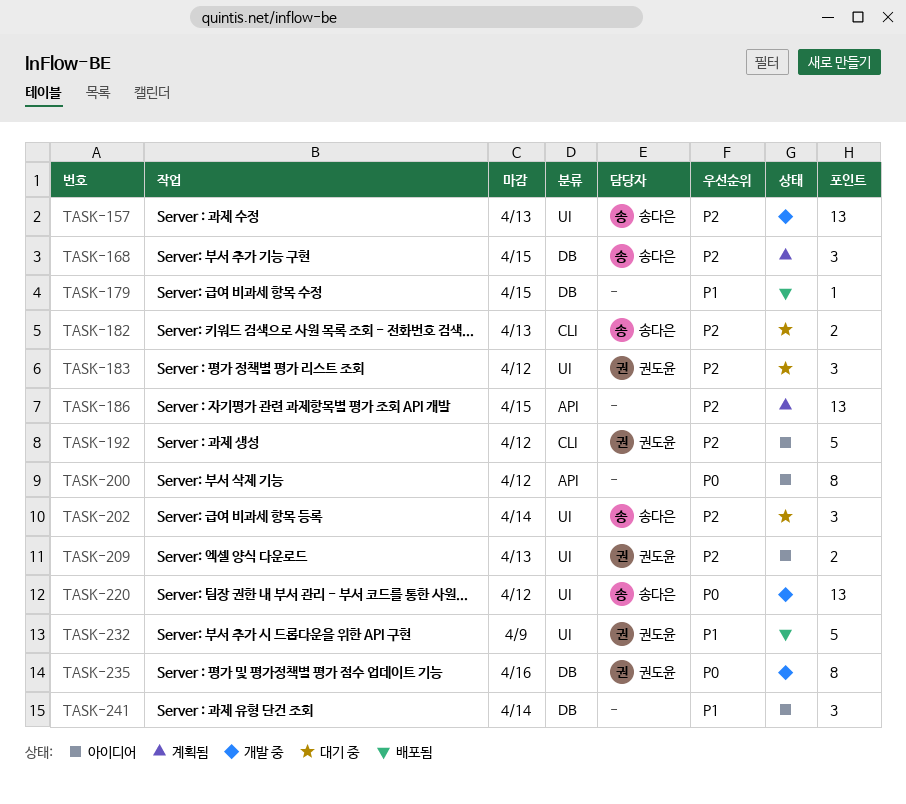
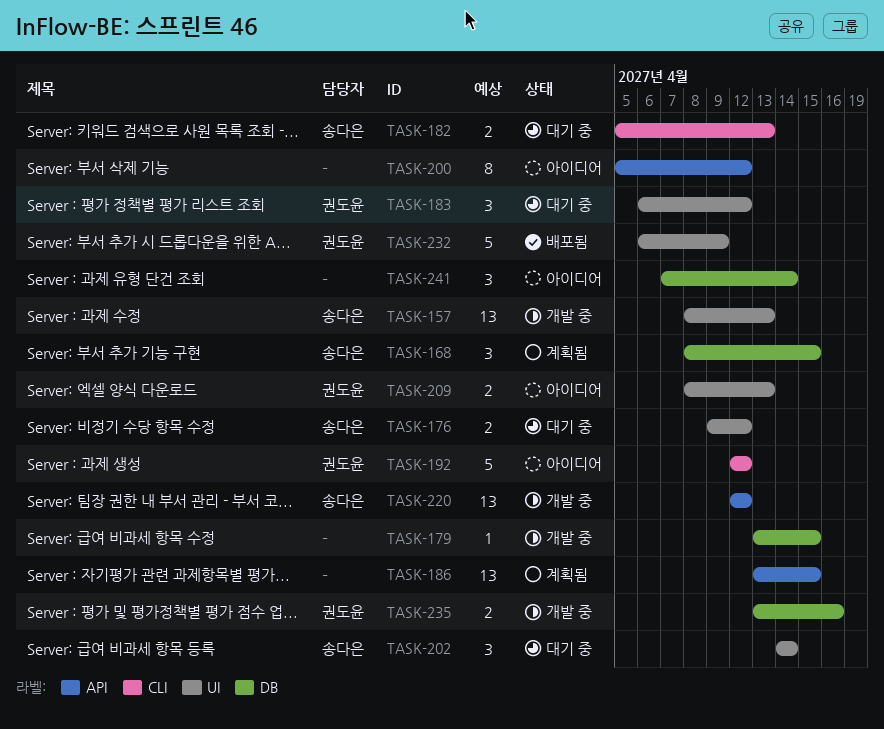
TASK-176: none -> present
TASK-179, status: 배포됨 -> 개발 중
TASK-220, label: UI -> API
TASK-235, estimate: 8 -> 2

